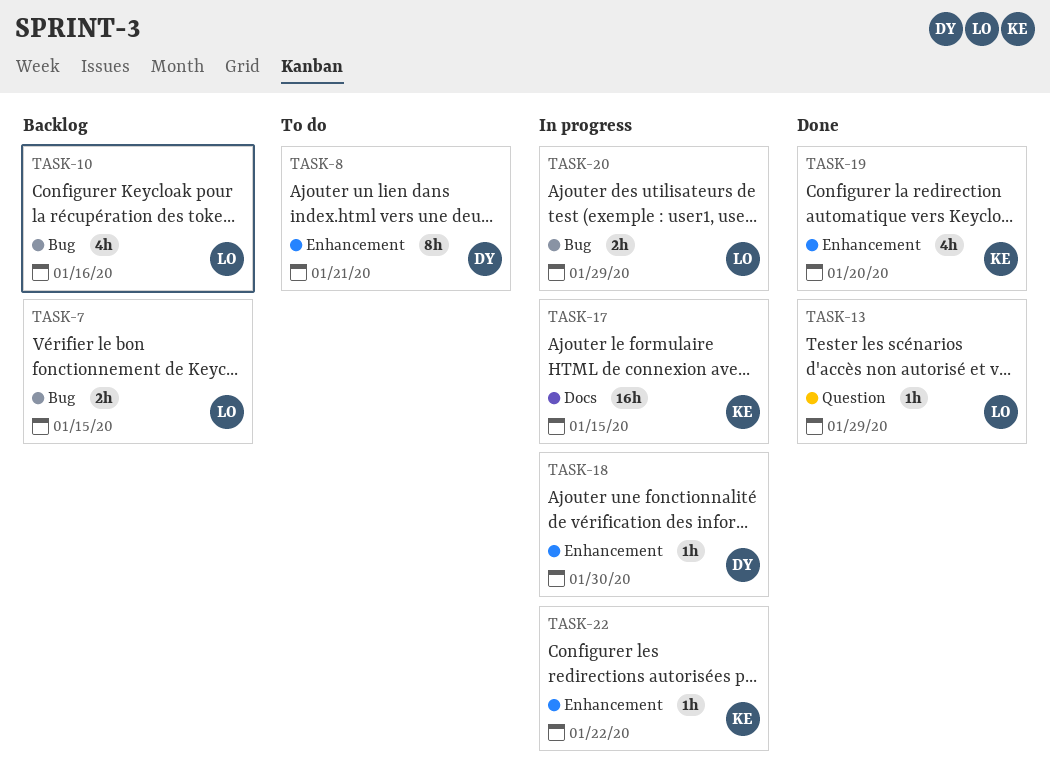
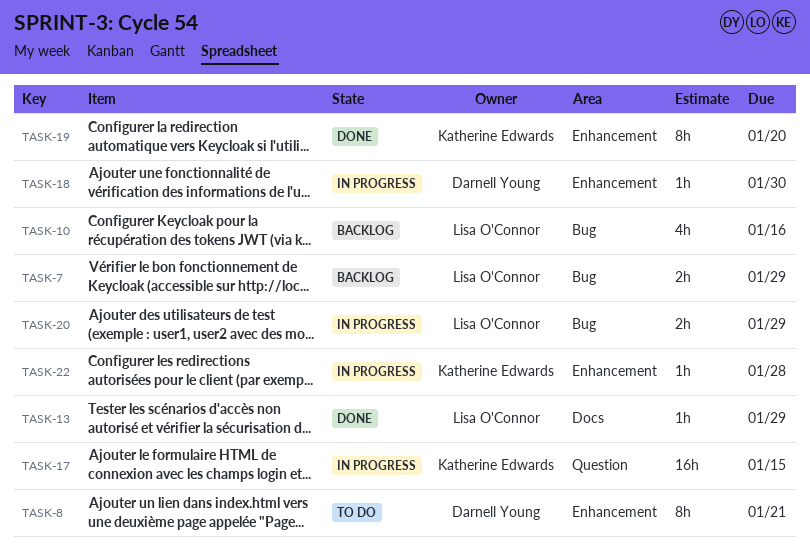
TASK-7, due: Jan 15 -> Jan 29
TASK-13, label: Question -> Docs
TASK-17, label: Docs -> Question
TASK-19, estimate: 4h -> 8h
TASK-22, due: Jan 22 -> Jan 28

